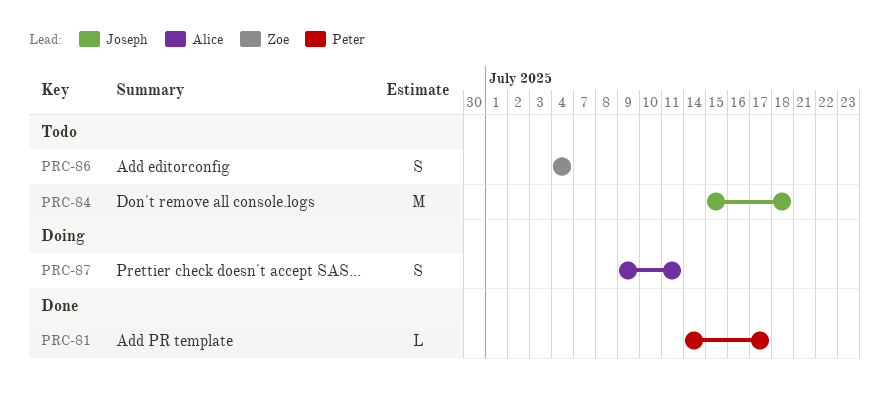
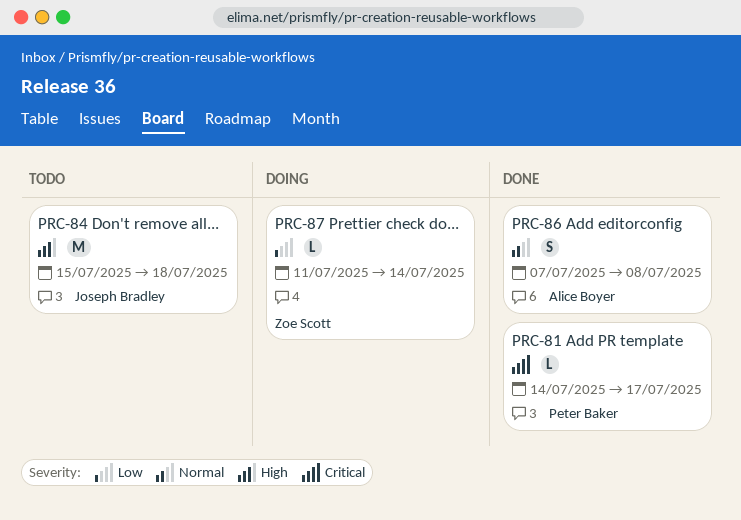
PRC-86, status: Todo -> Done
PRC-86, owner: Zoe Scott -> Alice Boyer
PRC-86, start: Jul 4 -> Jul 7
PRC-86, due: Jul 4 -> Jul 8
PRC-87, owner: Alice Boyer -> Zoe Scott
PRC-87, estimate: S -> L
PRC-87, start: Jul 9 -> Jul 11
PRC-87, due: Jul 11 -> Jul 14

